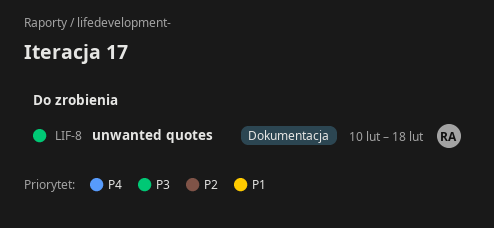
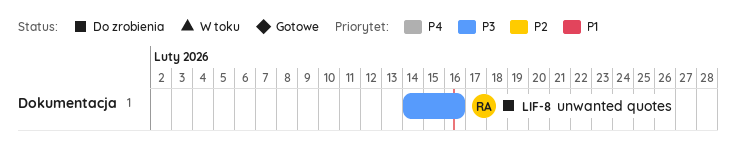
LIF-8, start: Feb 10 -> Feb 14
LIF-8, due: Feb 18 -> Feb 16

